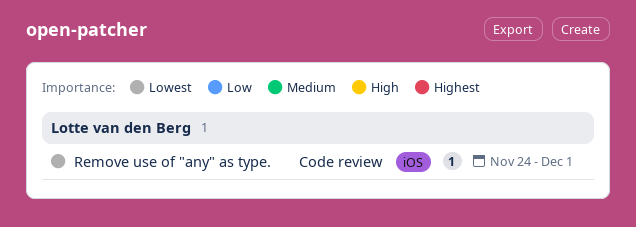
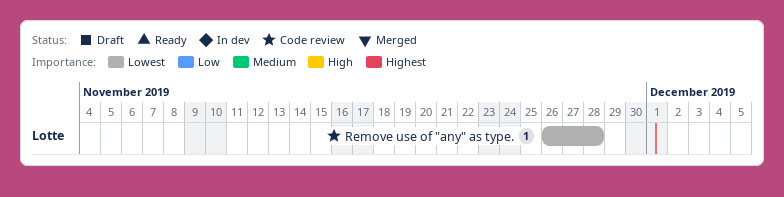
Remove use of "any" as type., start: Nov 24 -> Nov 26
Remove use of "any" as type., due: Dec 1 -> Nov 28

